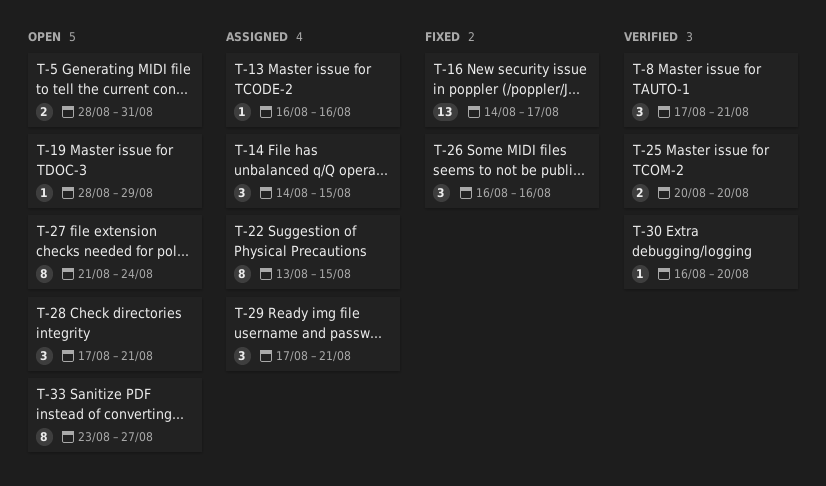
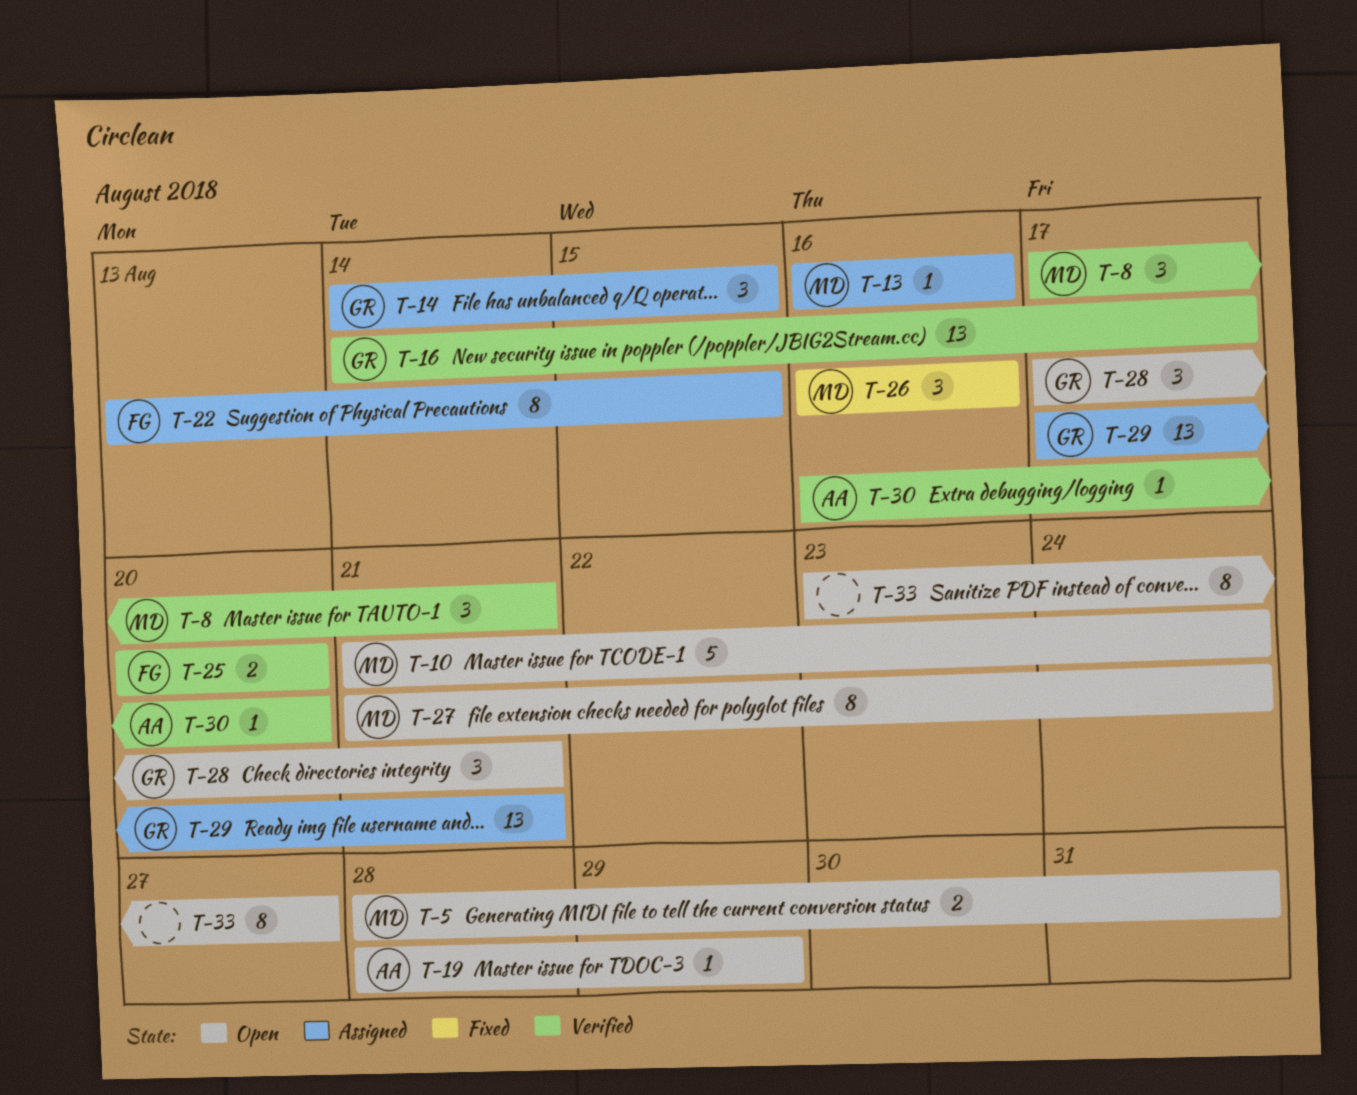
T-10: none -> present
T-16, status: Fixed -> Verified
T-29, estimate: 3 -> 13

